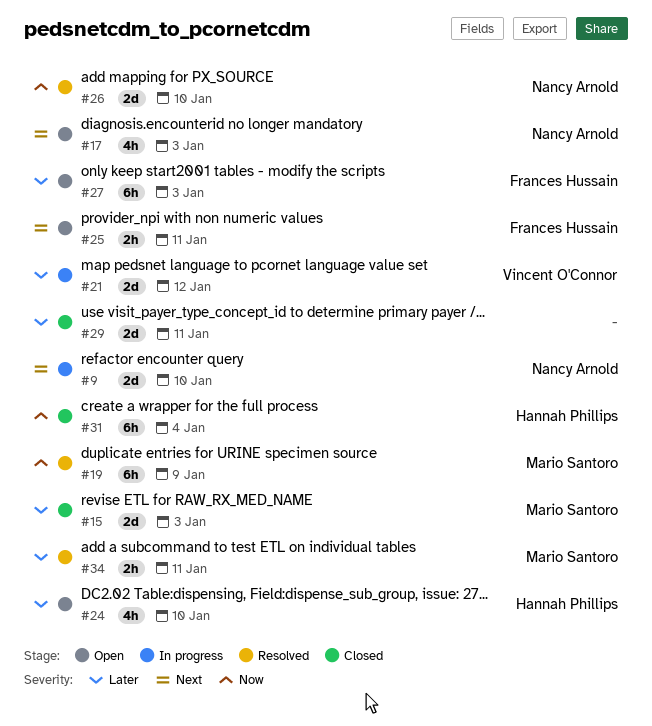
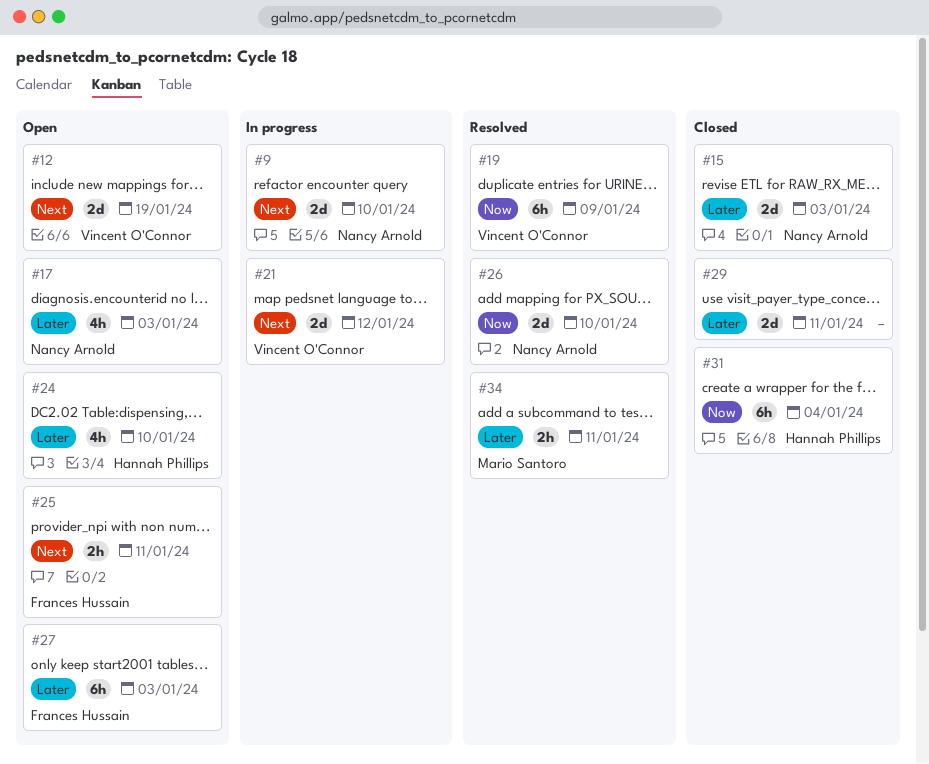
#12: none -> present
#15, owner: Mario Santoro -> Nancy Arnold
#17, priority: Next -> Later
#19, owner: Mario Santoro -> Vincent O'Connor
#21, priority: Later -> Next

